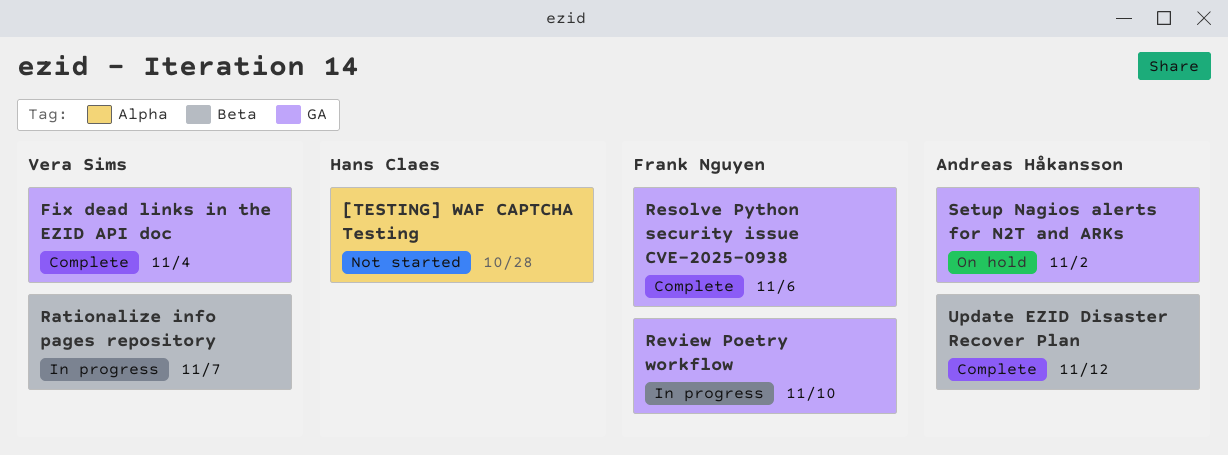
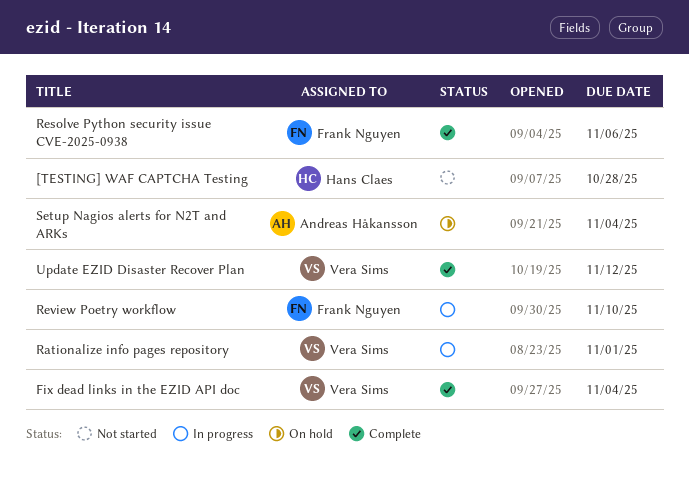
Rationalize info pages repository, due: Nov 7 -> Nov 1
Setup Nagios alerts for N2T and ARKs, due: Nov 2 -> Nov 4
Update EZID Disaster Recover Plan, owner: Andreas Håkansson -> Vera Sims

